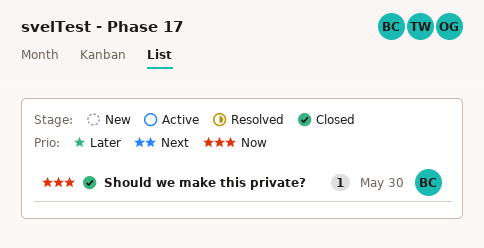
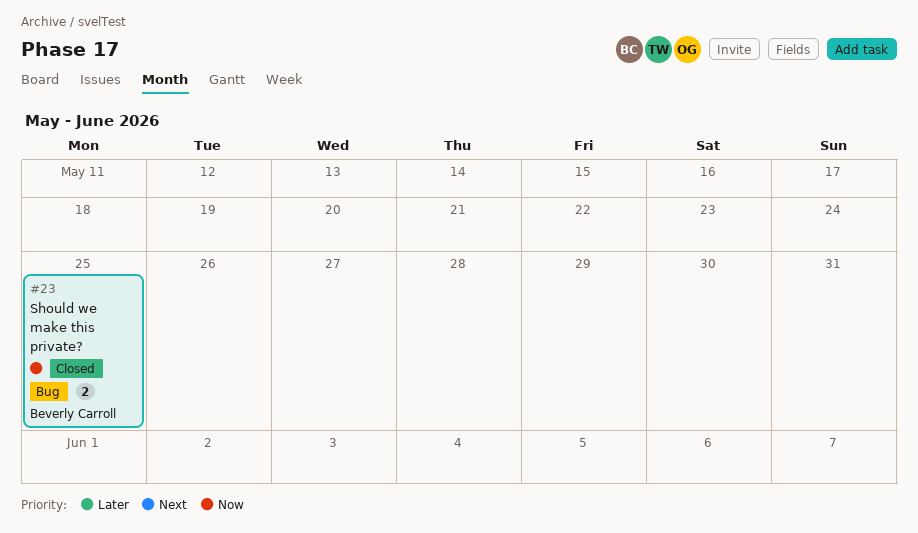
Should we make this private?, estimate: 1 -> 2
Should we make this private?, due: May 30 -> May 25

